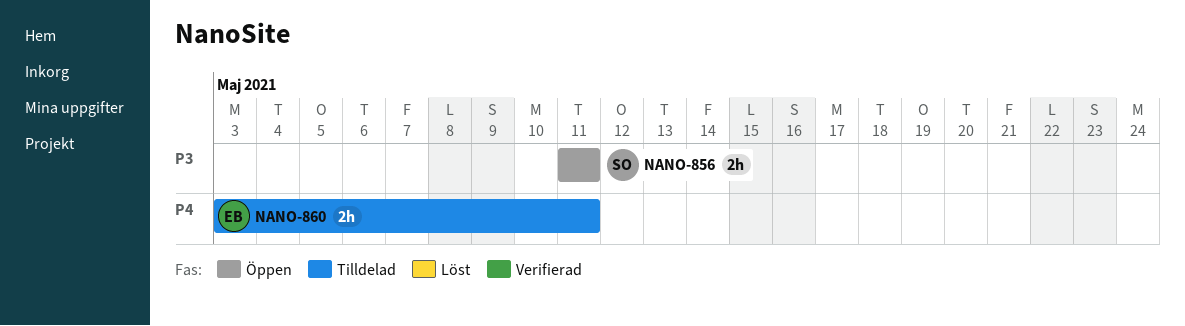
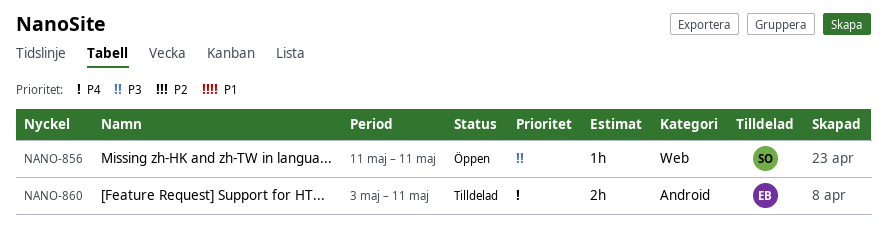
NANO-856, estimate: 2h -> 1h

